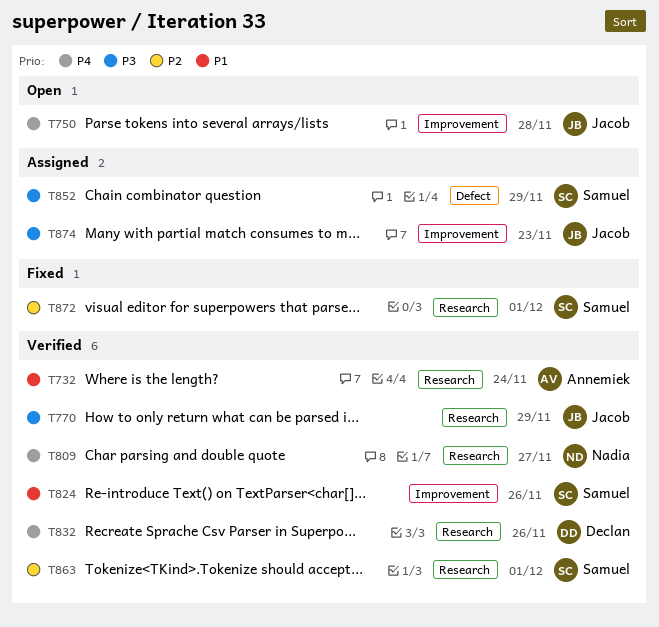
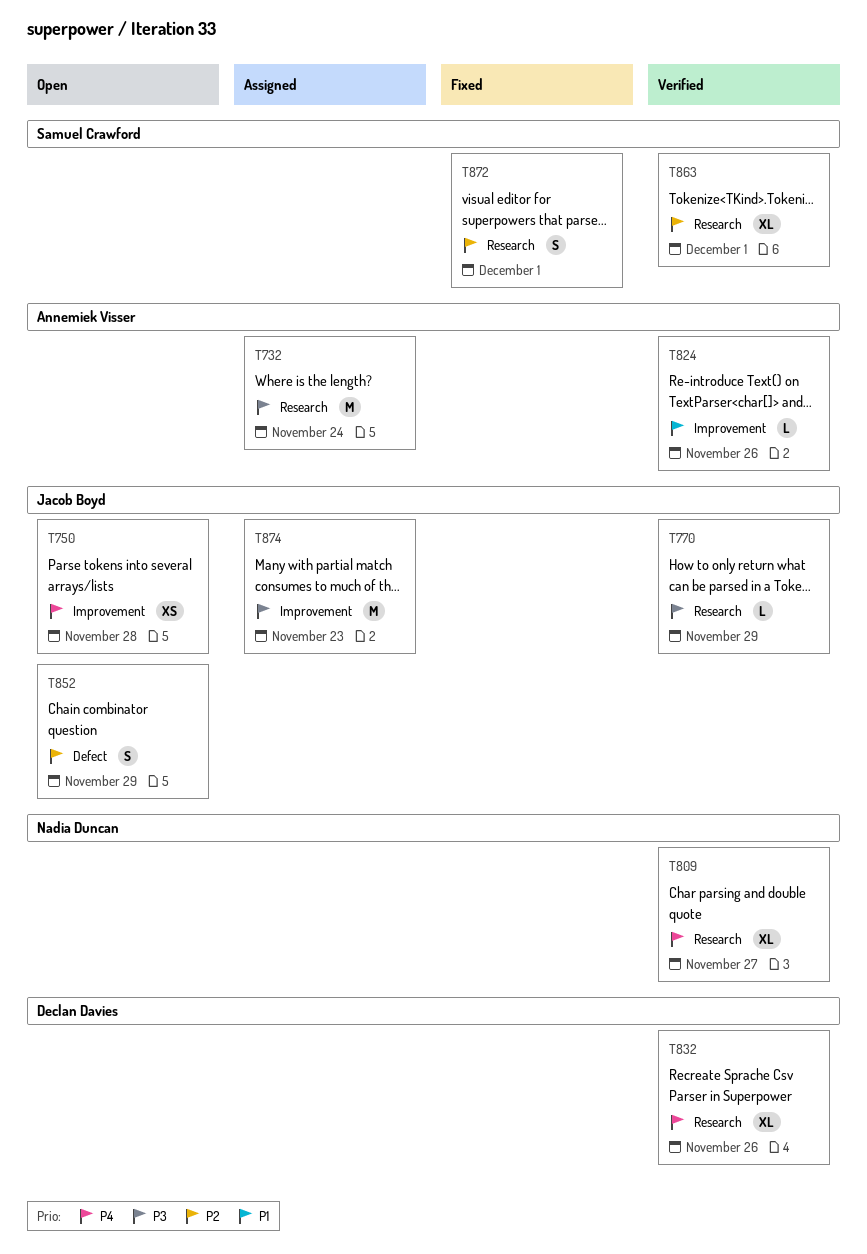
T732, status: Verified -> Assigned
T732, priority: P1 -> P3
T824, owner: Samuel Crawford -> Annemiek Visser
T852, status: Assigned -> Open
T852, owner: Samuel Crawford -> Jacob Boyd
T852, priority: P3 -> P2

